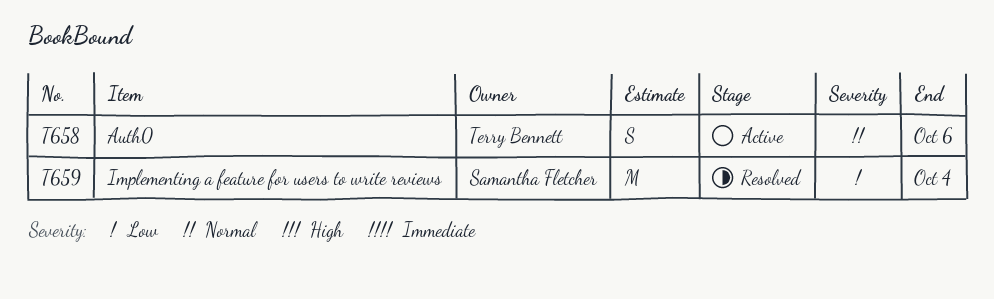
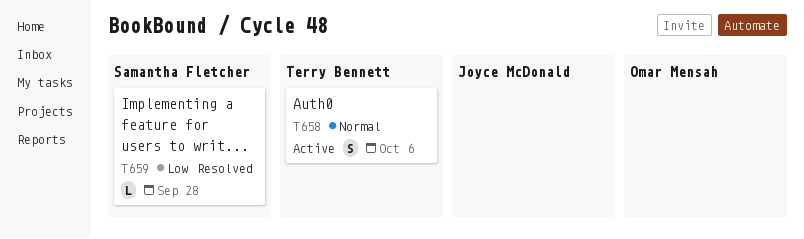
T659, estimate: M -> L
T659, due: Oct 4 -> Sep 28

